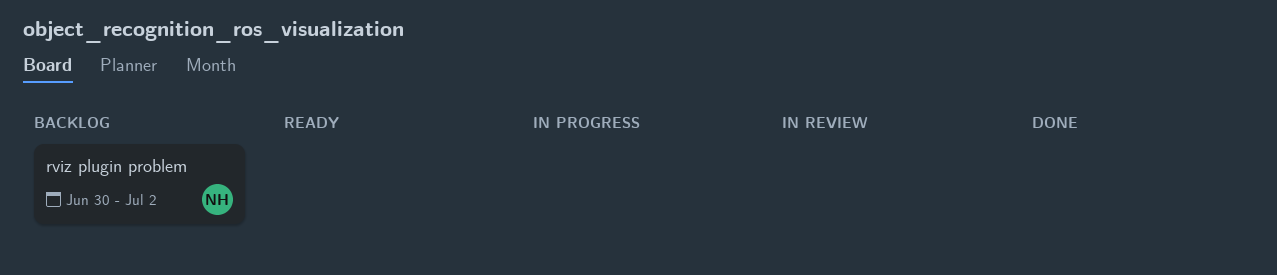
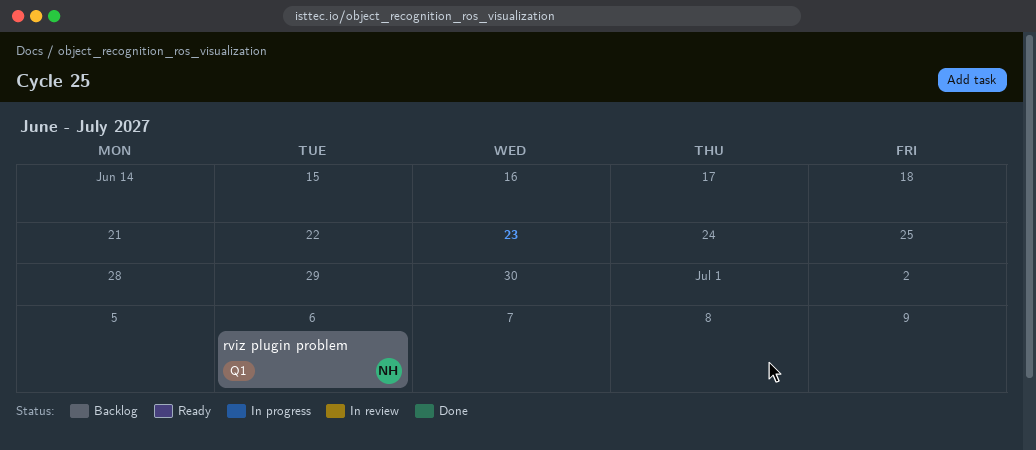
rviz plugin problem, due: Jul 2 -> Jul 6

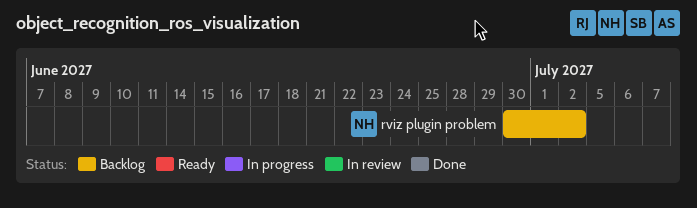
rviz plugin problem, due: Jul 6 -> Jul 2

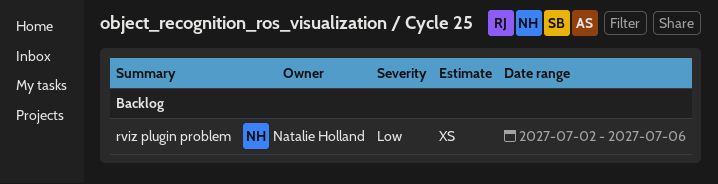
rviz plugin problem, start: Jun 30 -> Jul 2
rviz plugin problem, due: Jul 2 -> Jul 6

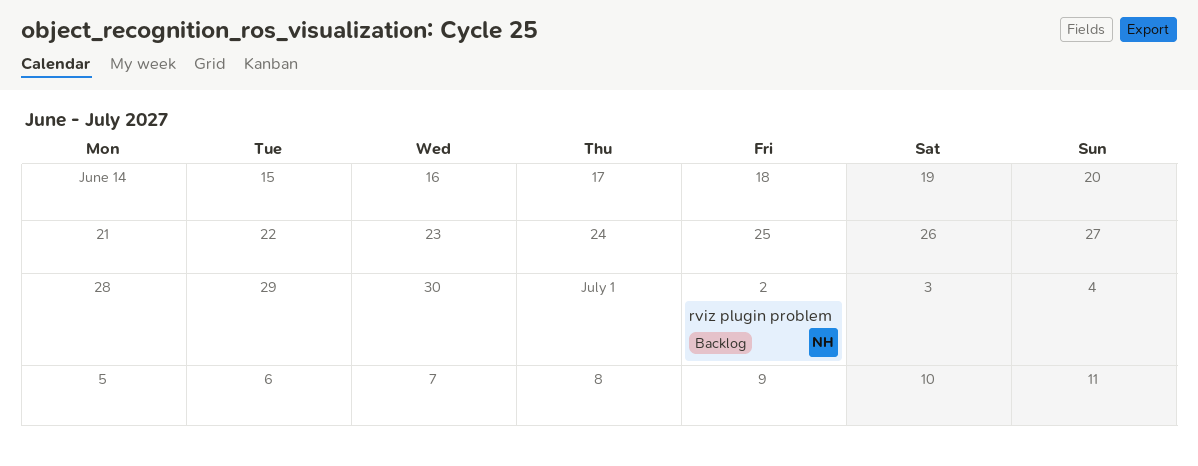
rviz plugin problem, due: Jul 6 -> Jul 2

